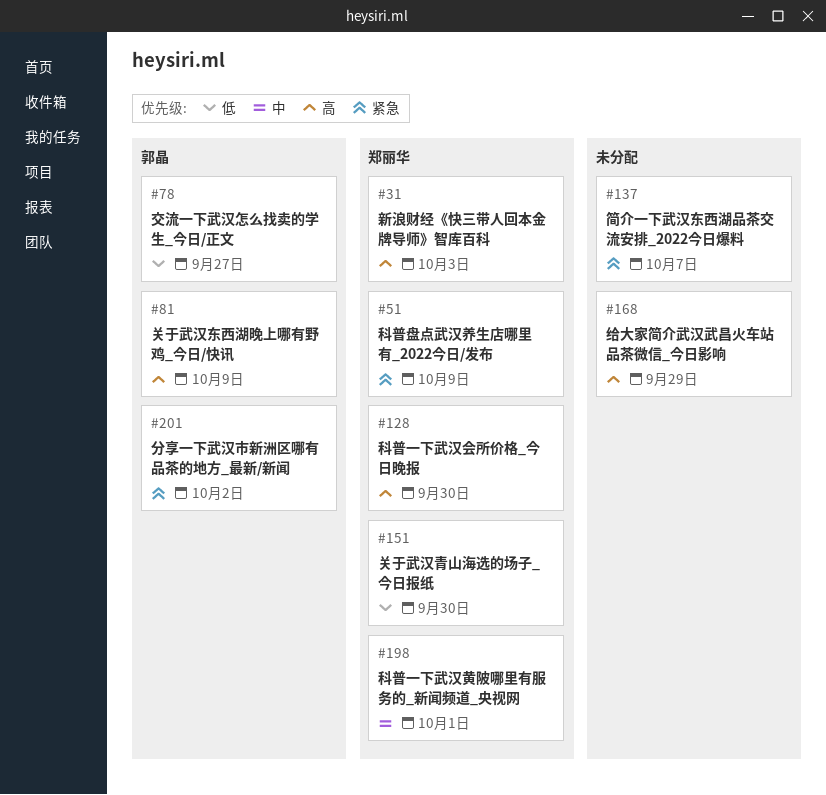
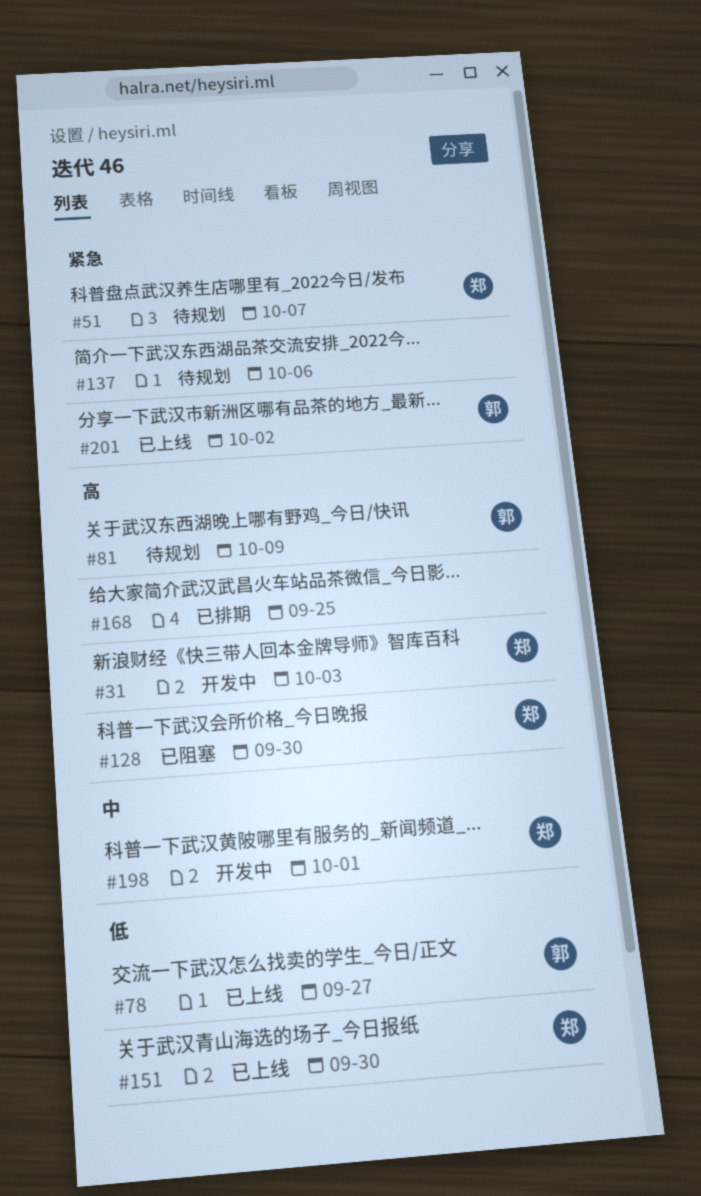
#51, due: Oct 9 -> Oct 7
#137, due: Oct 7 -> Oct 6
#168, due: Sep 29 -> Sep 25

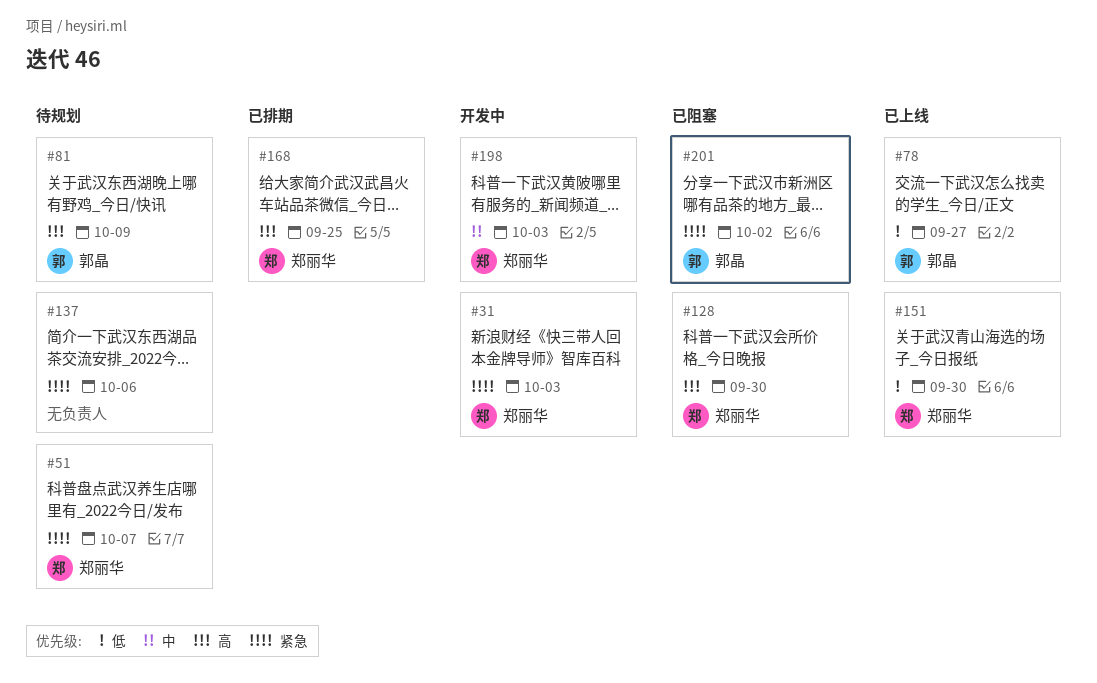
#31, priority: 高 -> 紧急
#168, owner: none -> 郑丽华
#198, due: Oct 1 -> Oct 3
#201, status: 已上线 -> 已阻塞

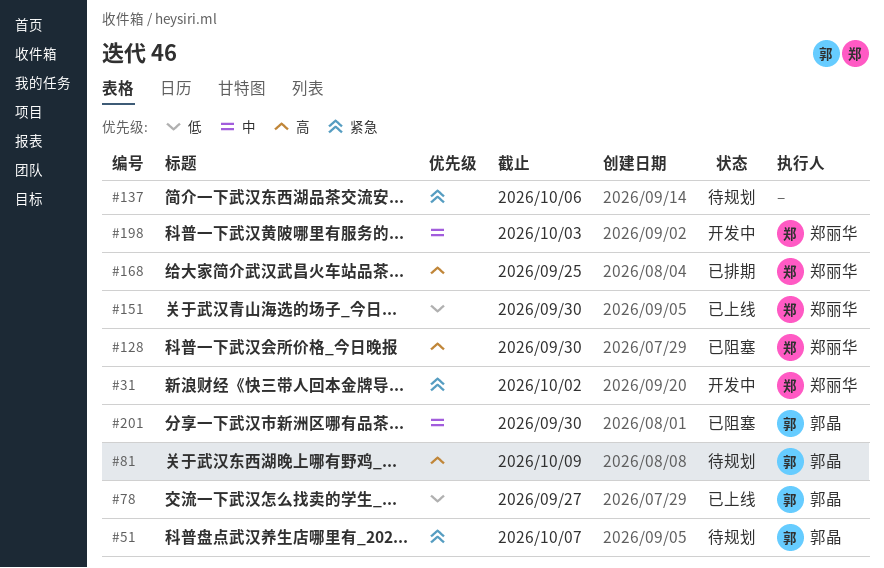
#31, due: Oct 3 -> Oct 2
#51, owner: 郑丽华 -> 郭晶
#201, priority: 紧急 -> 中
#201, due: Oct 2 -> Sep 30

